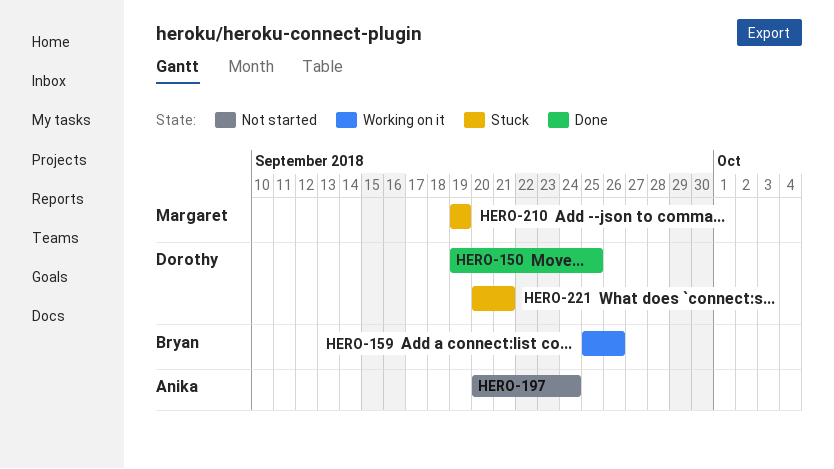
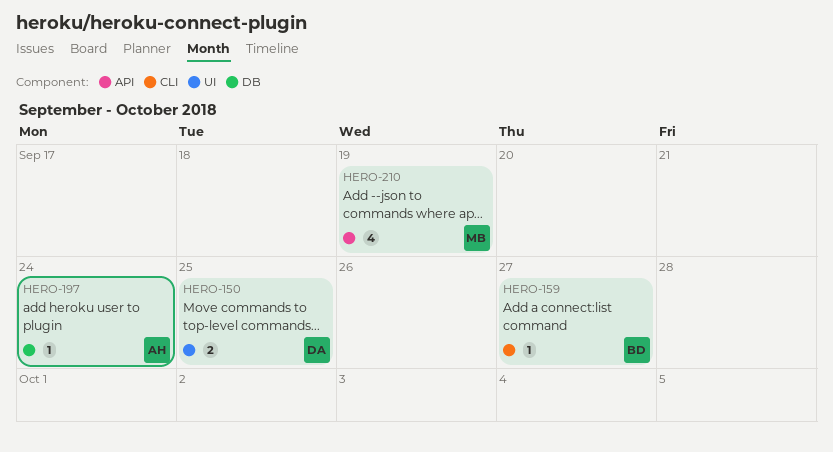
HERO-159, due: Sep 26 -> Sep 27
HERO-221: present -> none

